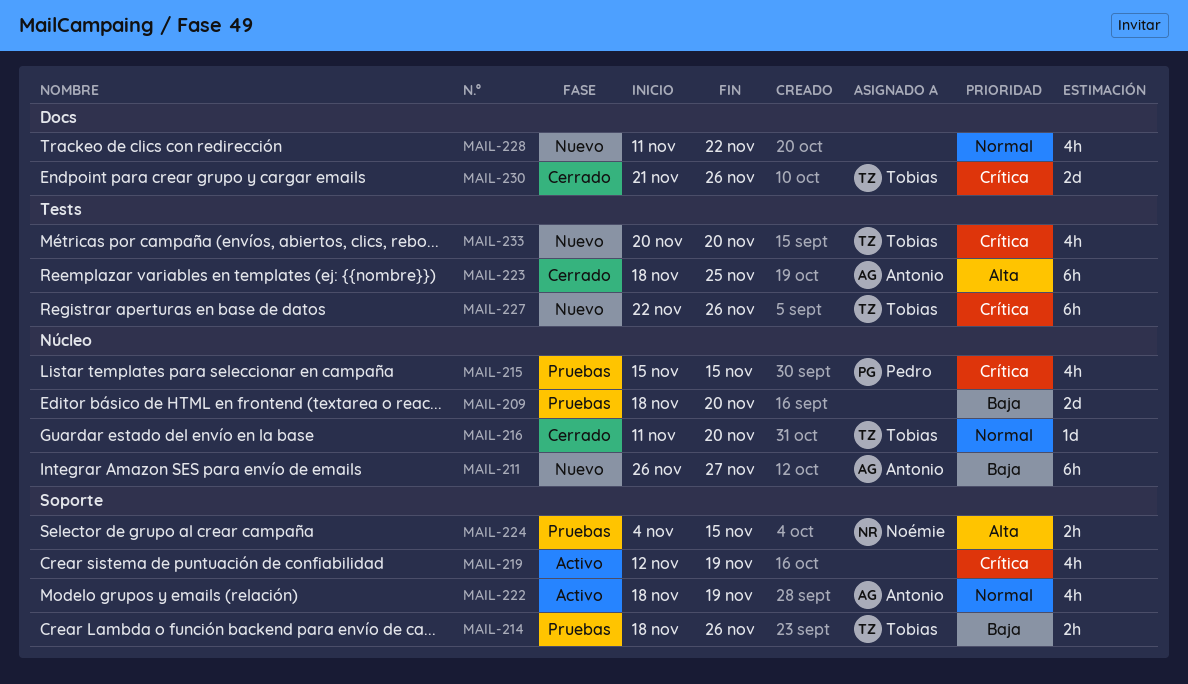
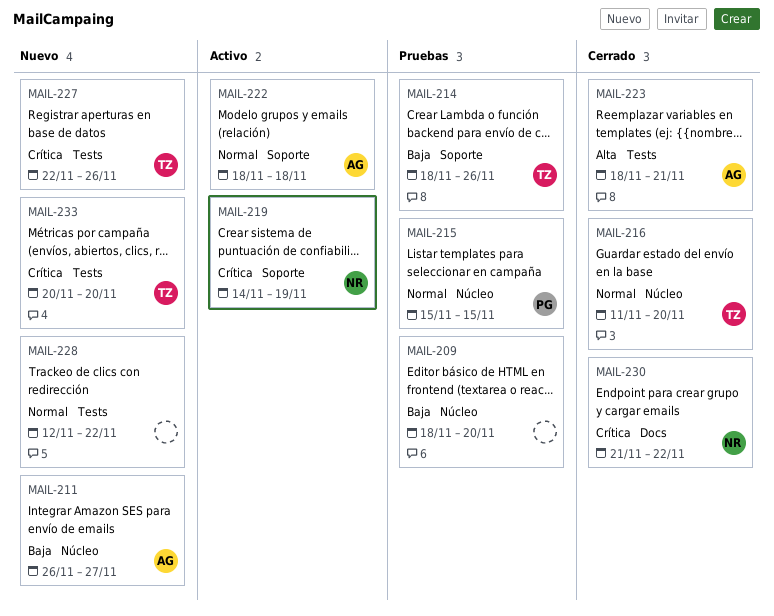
MAIL-215, priority: Crítica -> Normal
MAIL-219, owner: none -> Noémie
MAIL-219, start: Nov 12 -> Nov 14
MAIL-222, due: Nov 19 -> Nov 18
MAIL-223, due: Nov 25 -> Nov 21
MAIL-224: present -> none
MAIL-228, label: Docs -> Tests
MAIL-228, start: Nov 11 -> Nov 12
MAIL-230, owner: Tobias -> Noémie
MAIL-230, due: Nov 26 -> Nov 22

